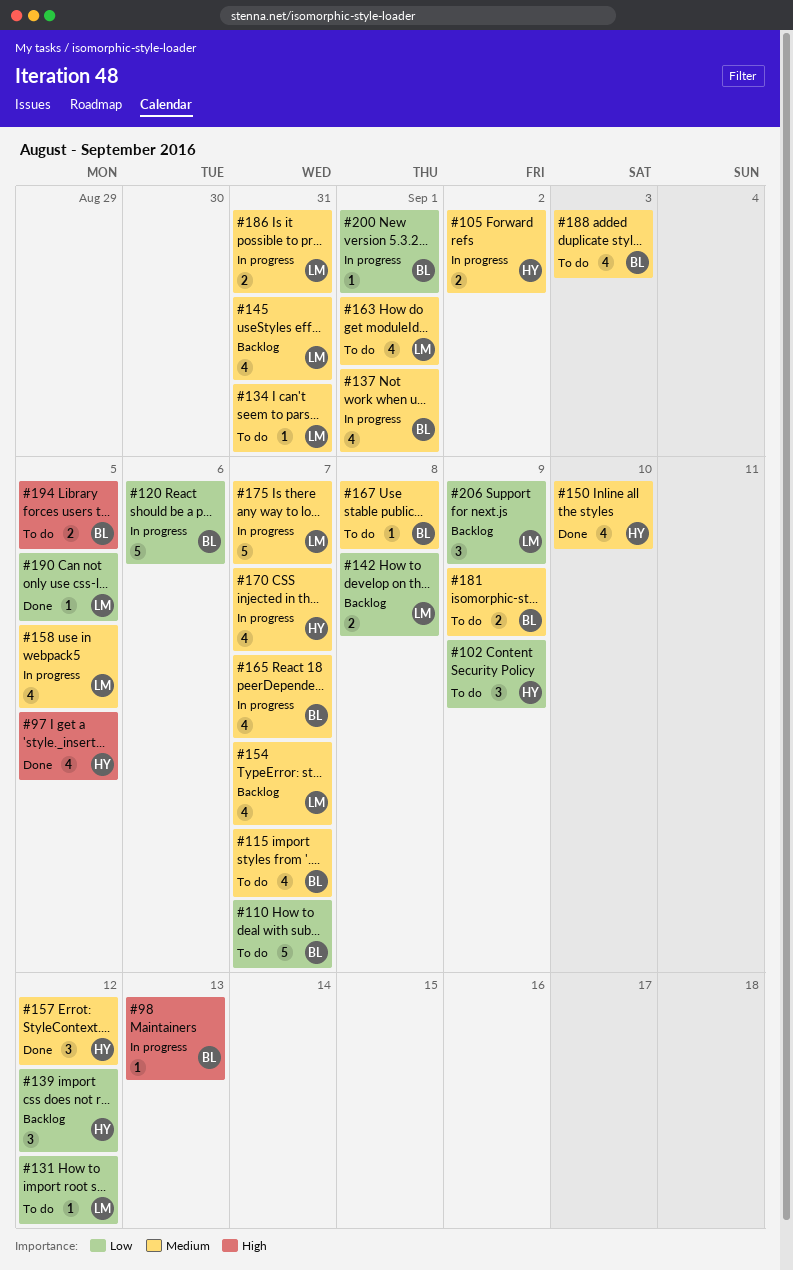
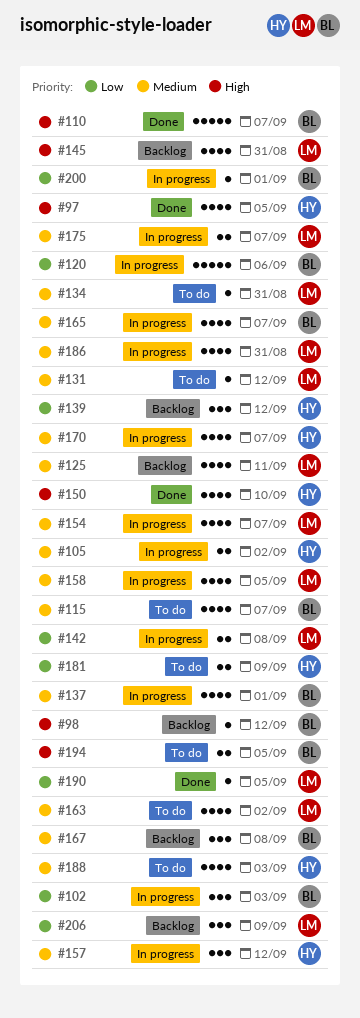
#98, status: In progress -> Backlog
#98, due: Sep 13 -> Sep 12
#102, status: To do -> In progress
#102, owner: HY -> BL
#102, due: Sep 9 -> Sep 3
#110, status: To do -> Done
#110, priority: Low -> High
#125: none -> present
#131, priority: Low -> Medium
#142, status: Backlog -> In progress
#145, priority: Medium -> High
#150, priority: Medium -> High
#154, status: Backlog -> In progress
#157, status: Done -> In progress
#163, due: Sep 1 -> Sep 2
#167, status: To do -> Backlog
#167, estimate: 1 -> 3
#175, estimate: 5 -> 2
#181, owner: BL -> HY
#181, priority: Medium -> Low
#186, estimate: 2 -> 4
#188, owner: BL -> HY

